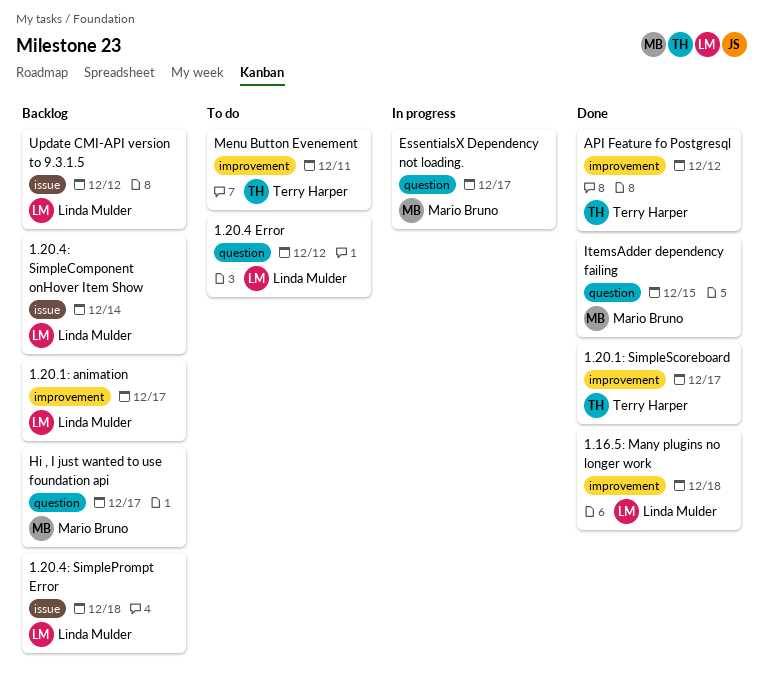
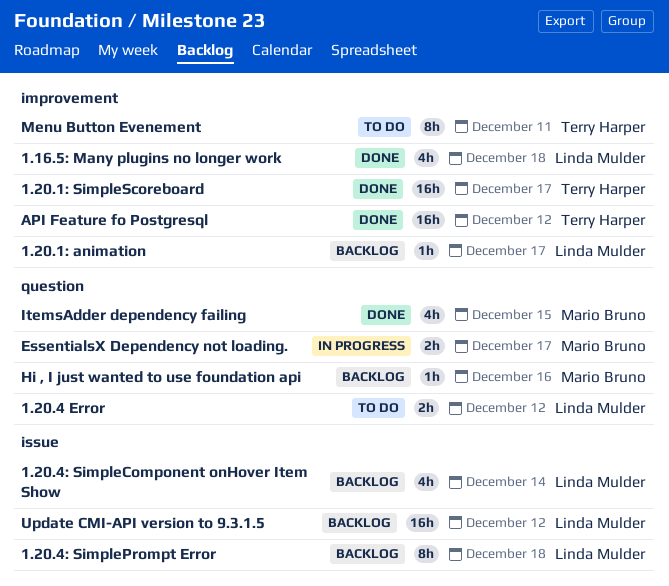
Hi , I just wanted to use foundation api, due: Dec 17 -> Dec 16

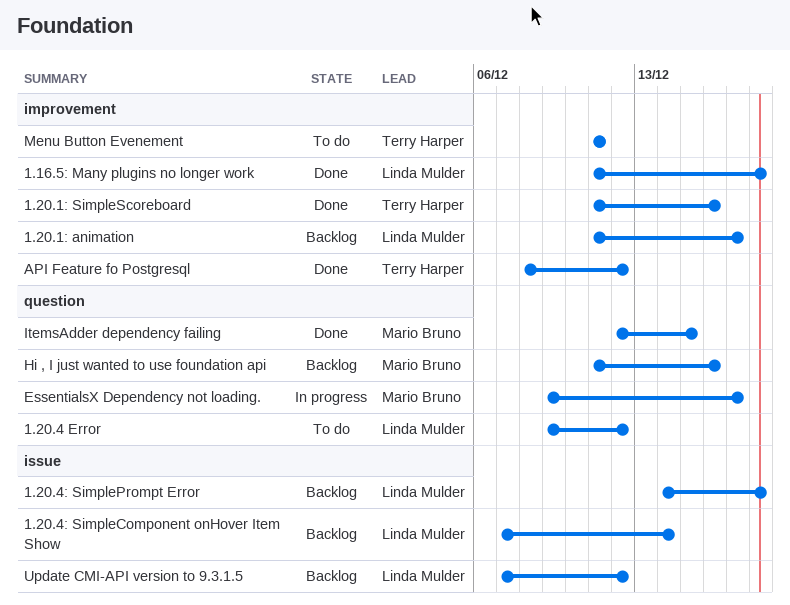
1.20.1: SimpleScoreboard, due: Dec 17 -> Dec 16

